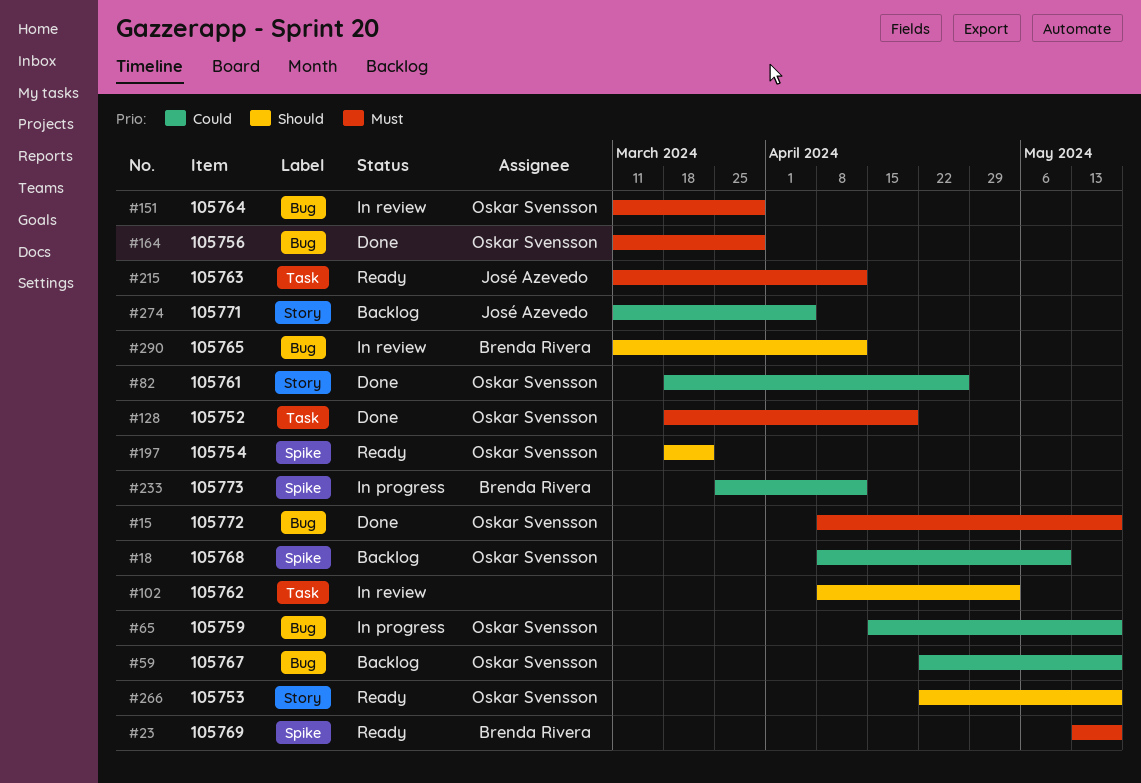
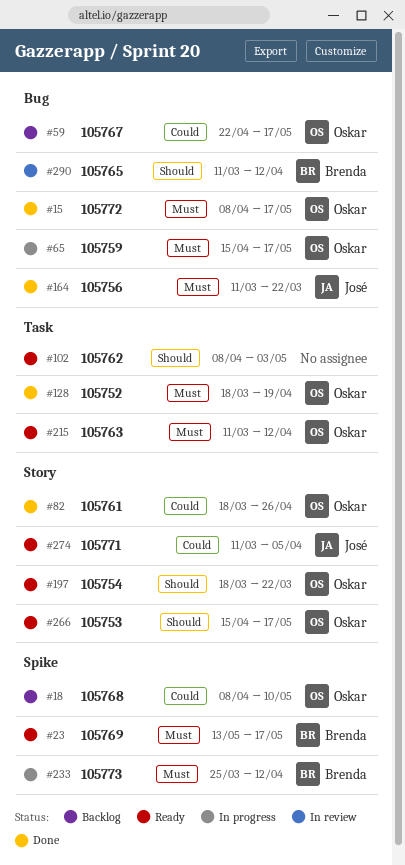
#65, priority: Could -> Must
#102, status: In review -> Ready
#151: present -> none
#164, owner: Oskar Svensson -> José Azevedo
#164, due: Mar 29 -> Mar 22
#197, label: Spike -> Story
#215, owner: José Azevedo -> Oskar Svensson
#233, priority: Could -> Must
#266, start: Apr 22 -> Apr 15
#274, status: Backlog -> Ready

